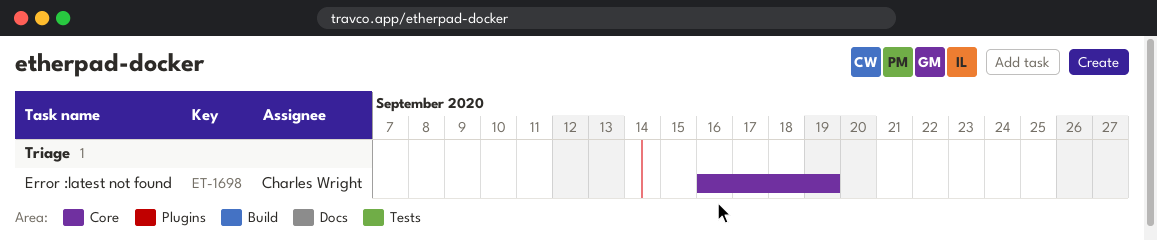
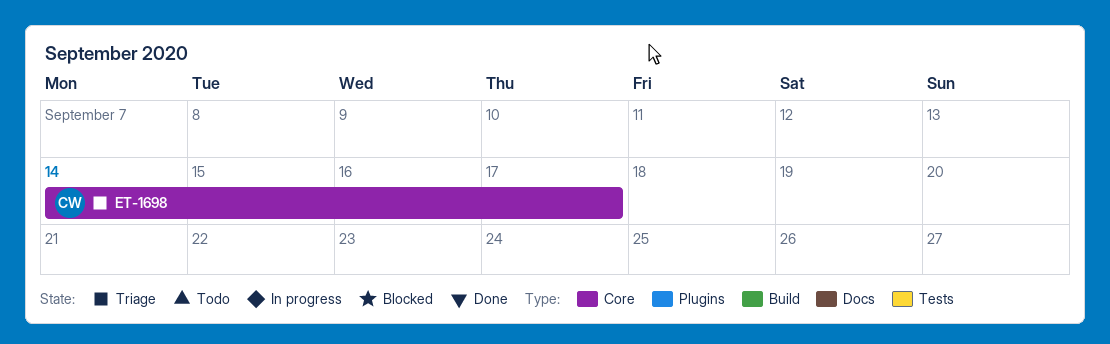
ET-1698, start: Sep 16 -> Sep 14
ET-1698, due: Sep 19 -> Sep 17

